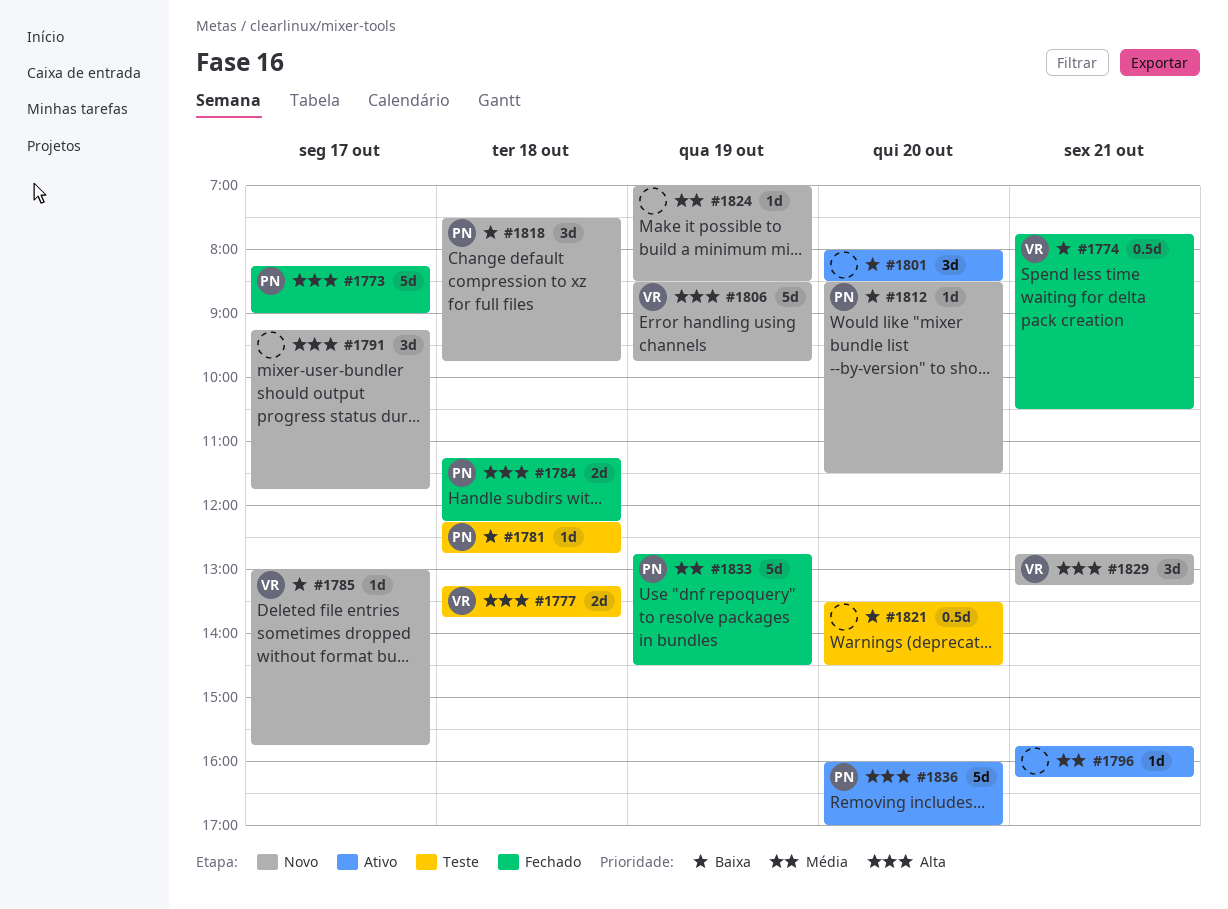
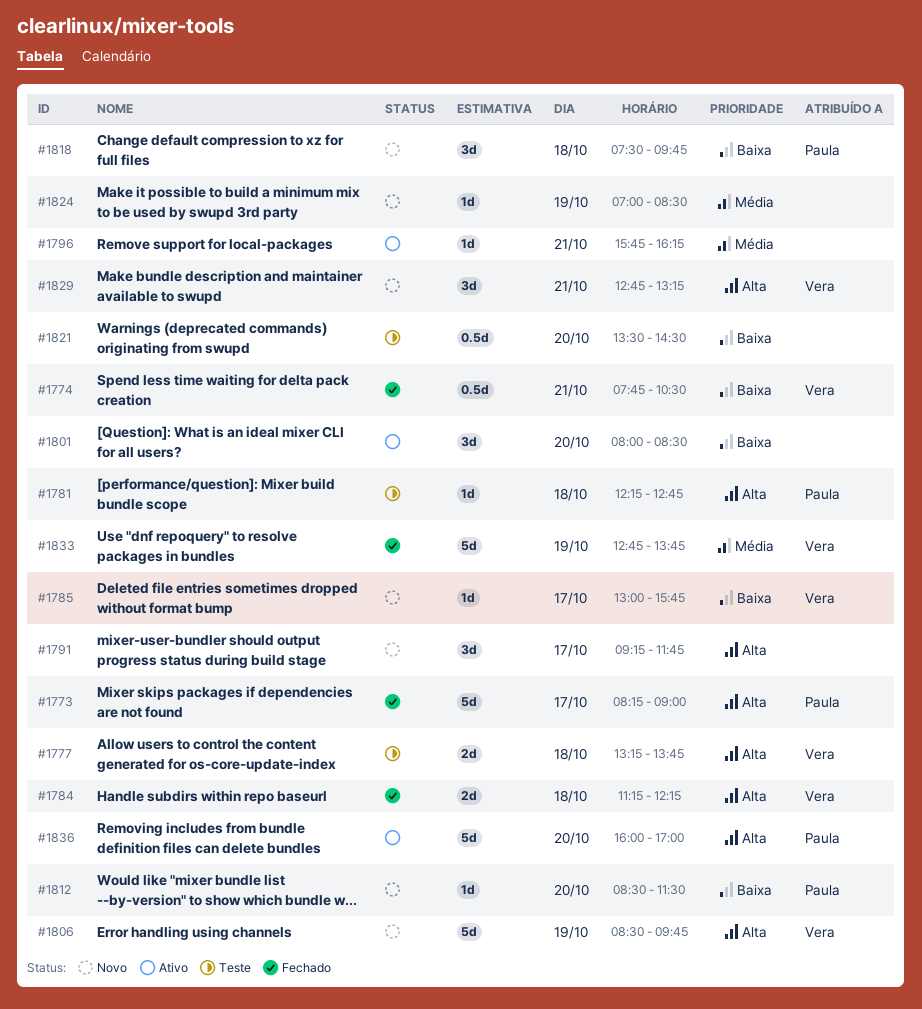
#1781, priority: Baixa -> Alta
#1784, owner: Paula -> Vera
#1833, owner: Paula -> Vera
#1833, ends: 14:30 -> 13:45

